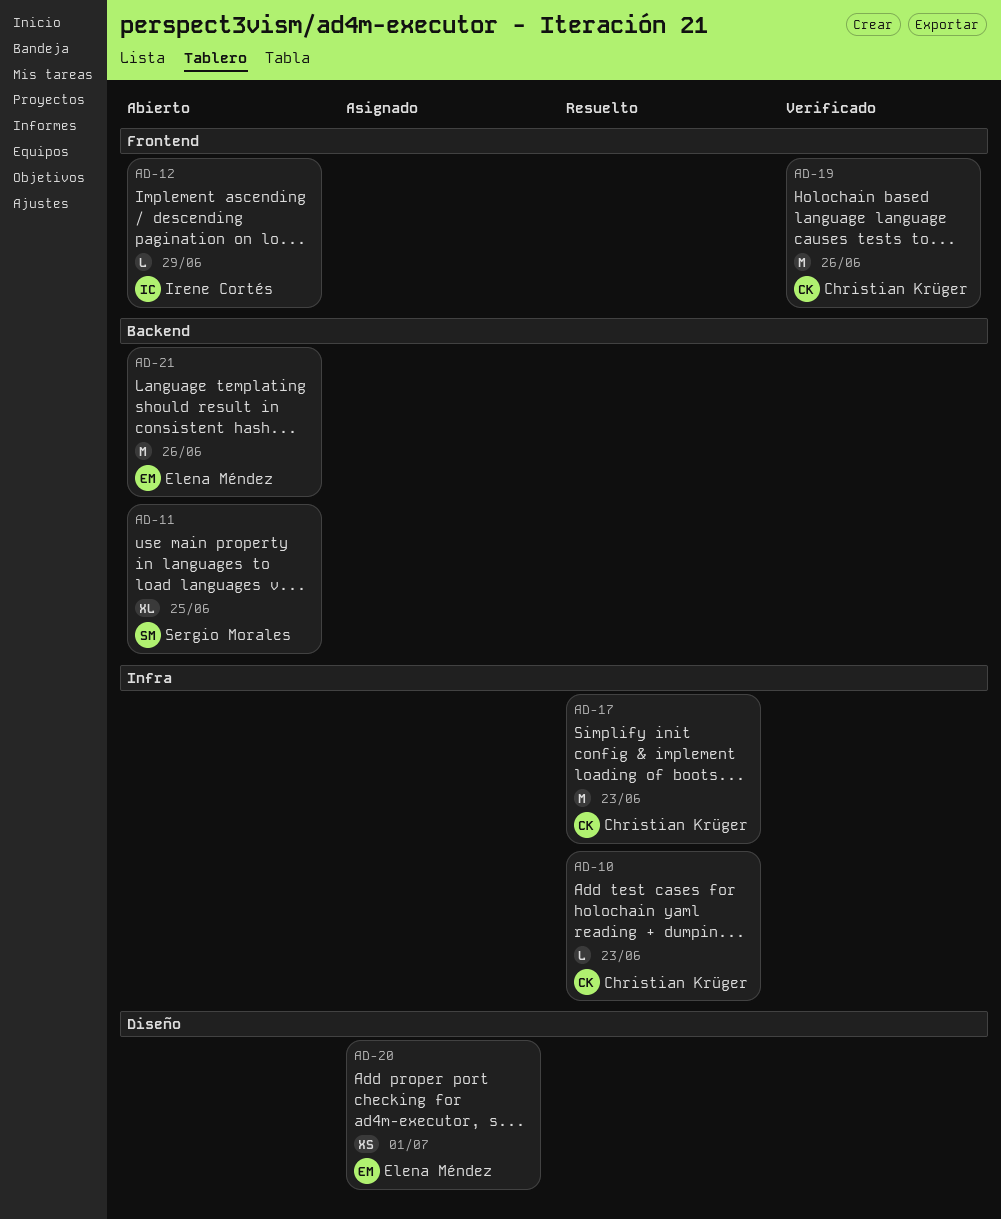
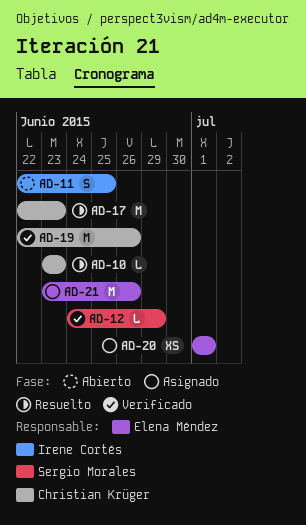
AD-11, owner: Sergio Morales -> Irene Cortés
AD-11, estimate: XL -> S
AD-12, status: Abierto -> Verificado
AD-12, owner: Irene Cortés -> Sergio Morales
AD-21, status: Abierto -> Asignado

